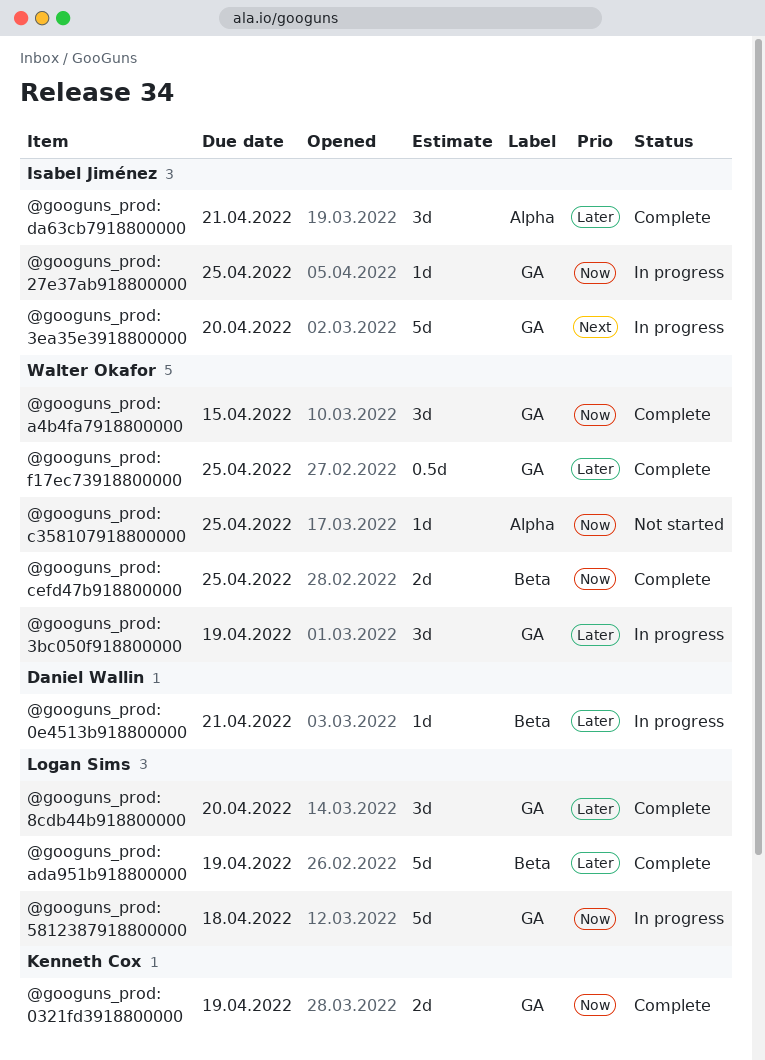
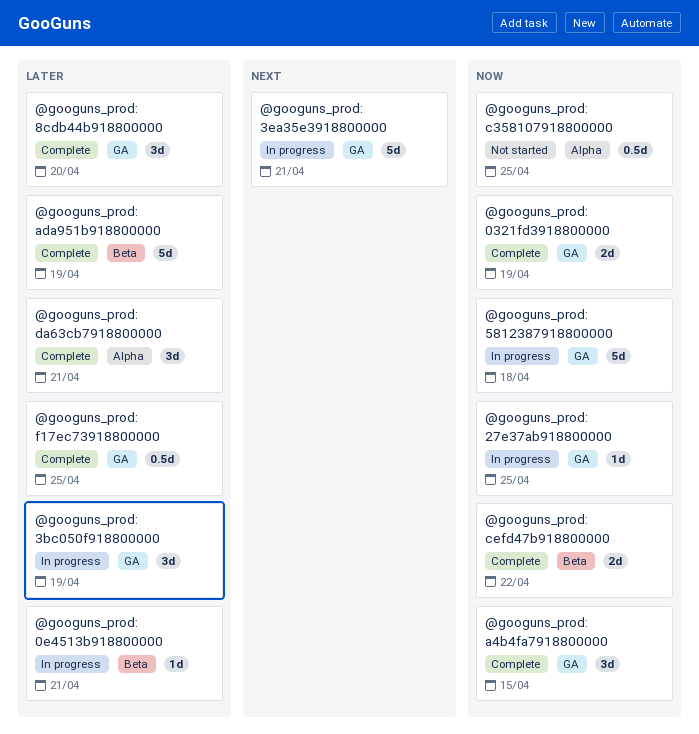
@googuns_prod: 3ea35e3918800000, due: Apr 20 -> Apr 21
@googuns_prod: c358107918800000, estimate: 1d -> 0.5d
@googuns_prod: cefd47b918800000, due: Apr 25 -> Apr 22

